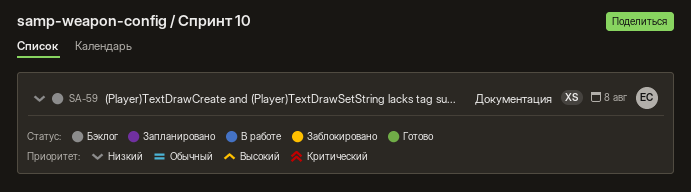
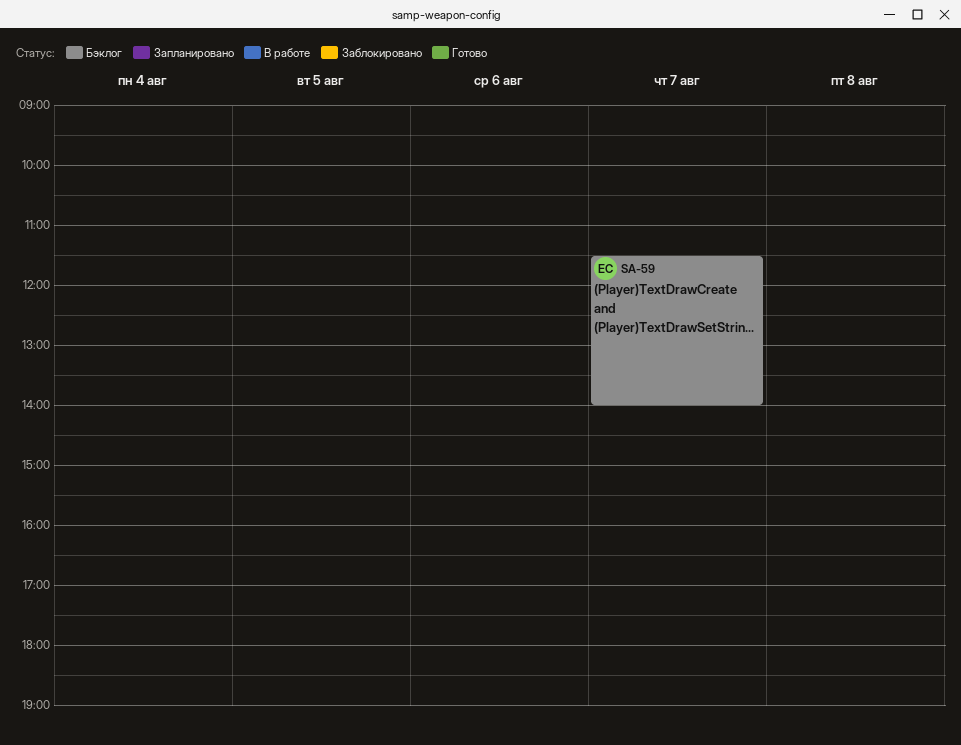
SA-59, day: Aug 8 -> Aug 7

